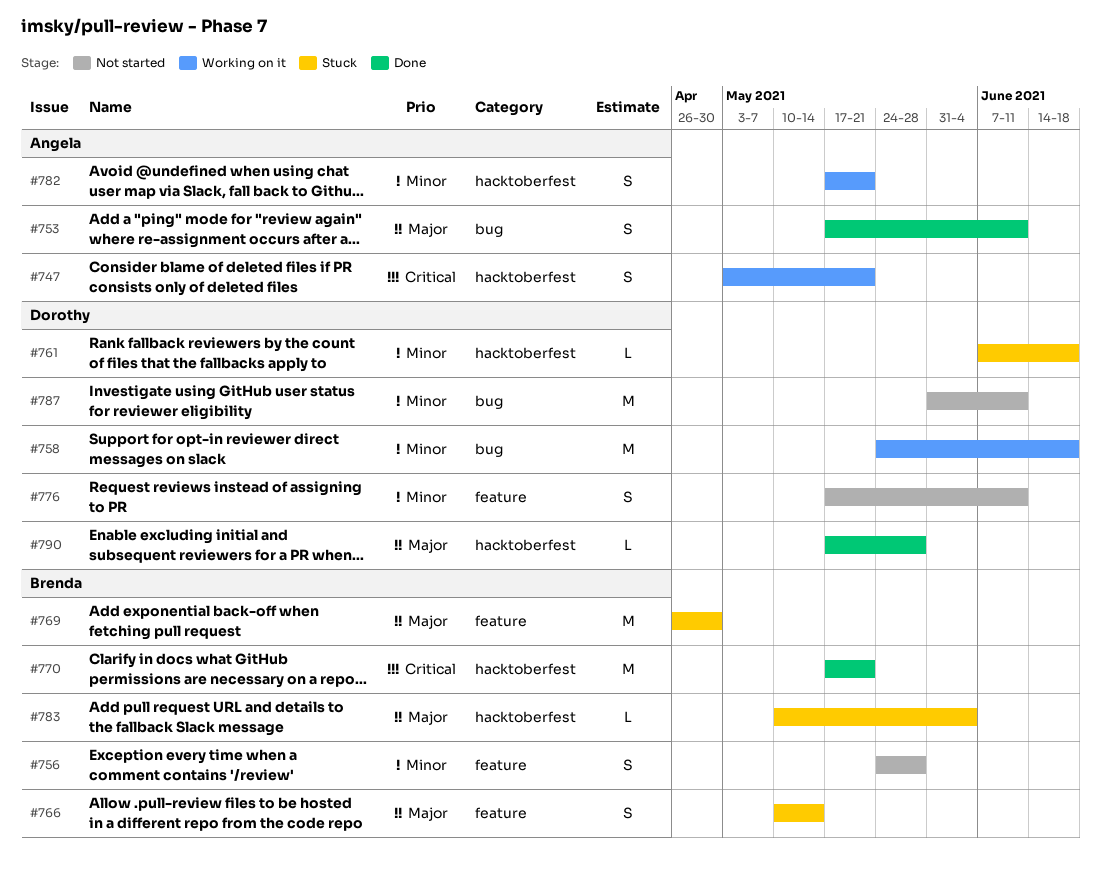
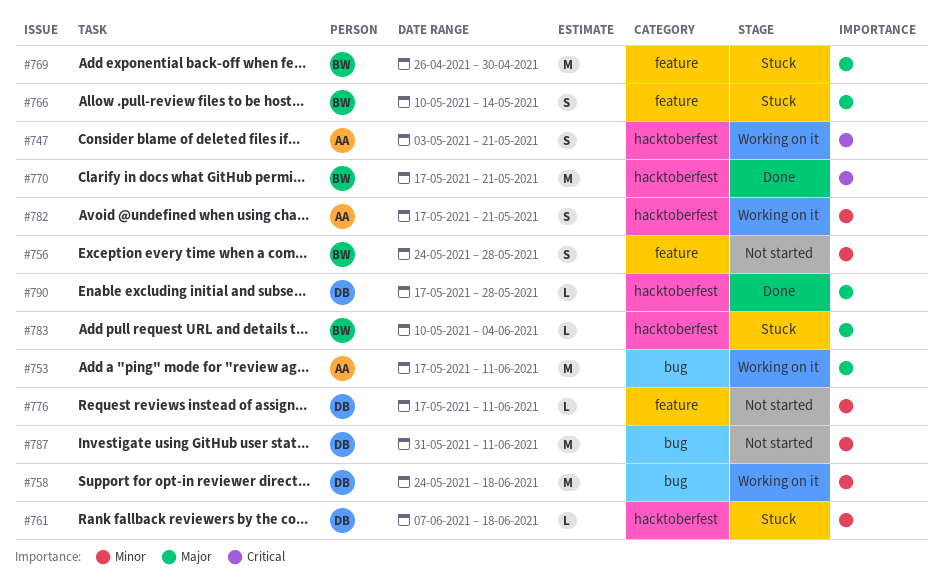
#753, status: Done -> Working on it
#753, estimate: S -> M
#776, estimate: S -> L

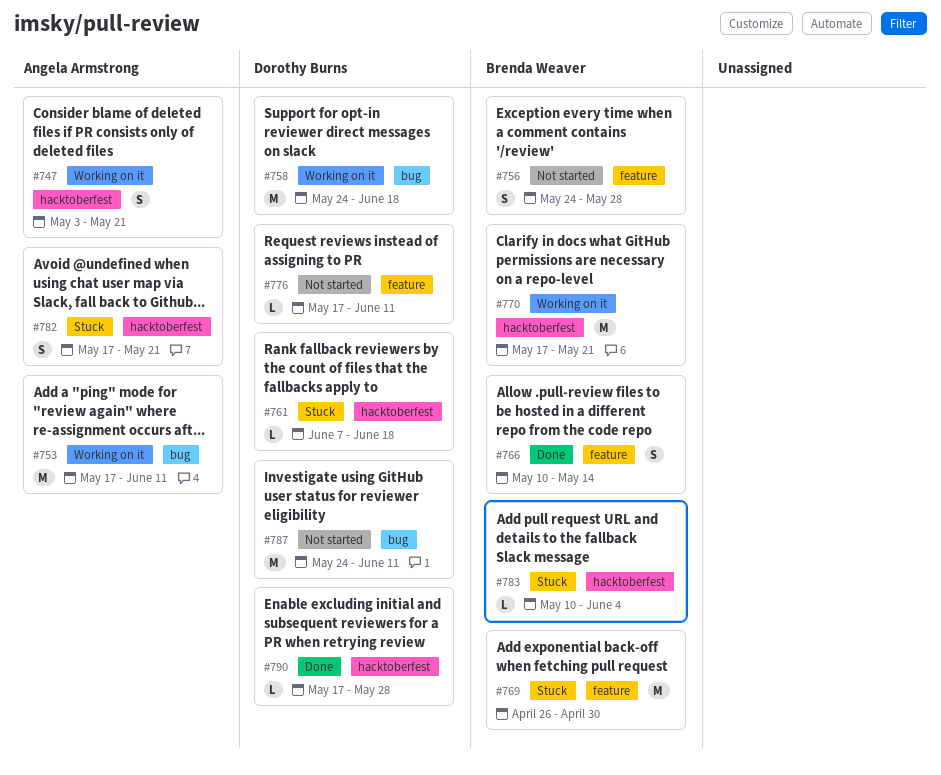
#766, status: Stuck -> Done
#770, status: Done -> Working on it
#782, status: Working on it -> Stuck
#787, start: May 31 -> May 24

